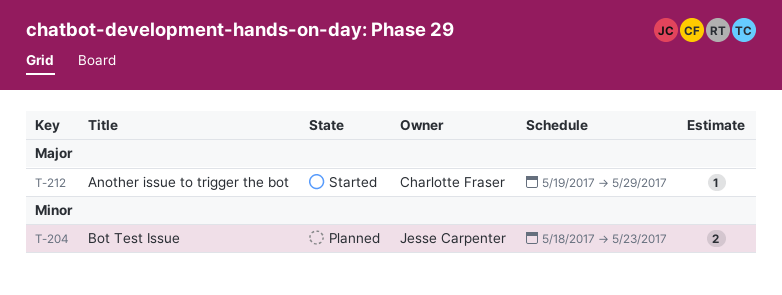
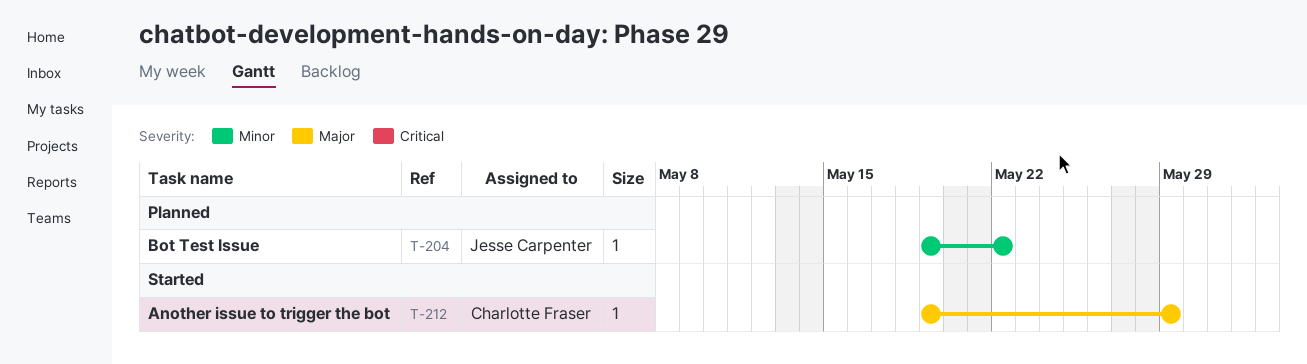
T-204, estimate: 2 -> 1
T-204, start: May 18 -> May 19
T-204, due: May 23 -> May 22

